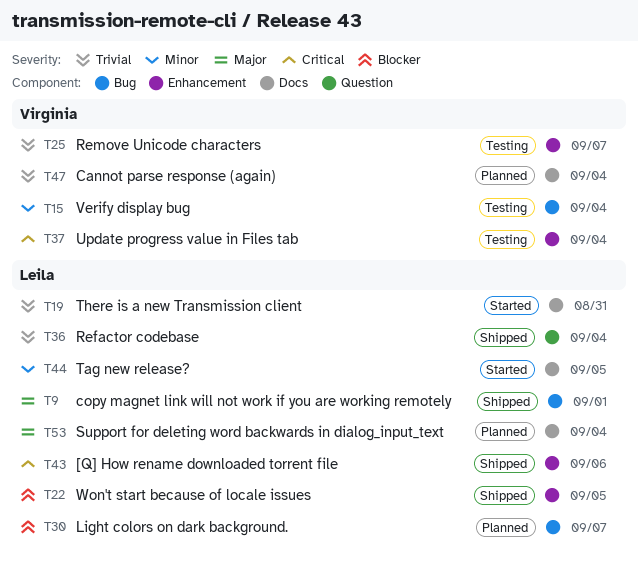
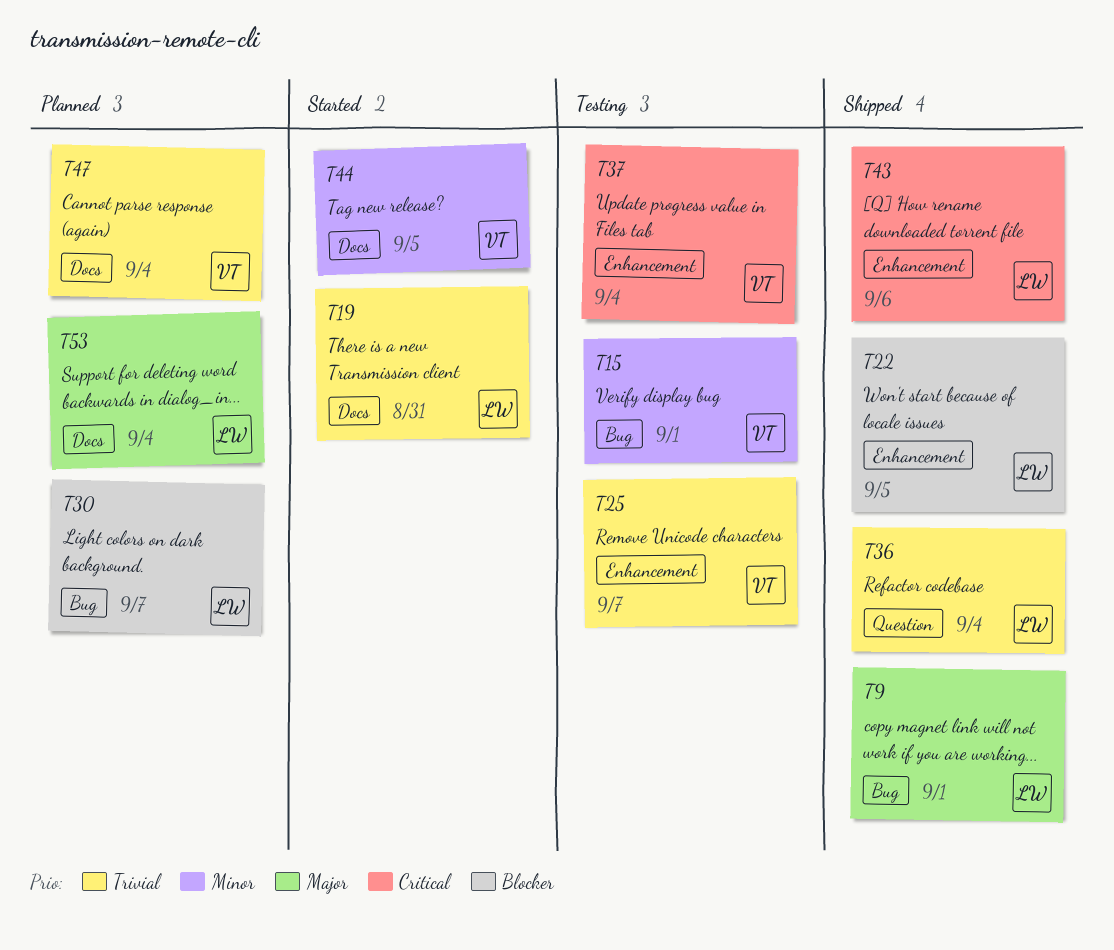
T15, due: Sep 4 -> Sep 1
T44, owner: Leila -> Virginia

